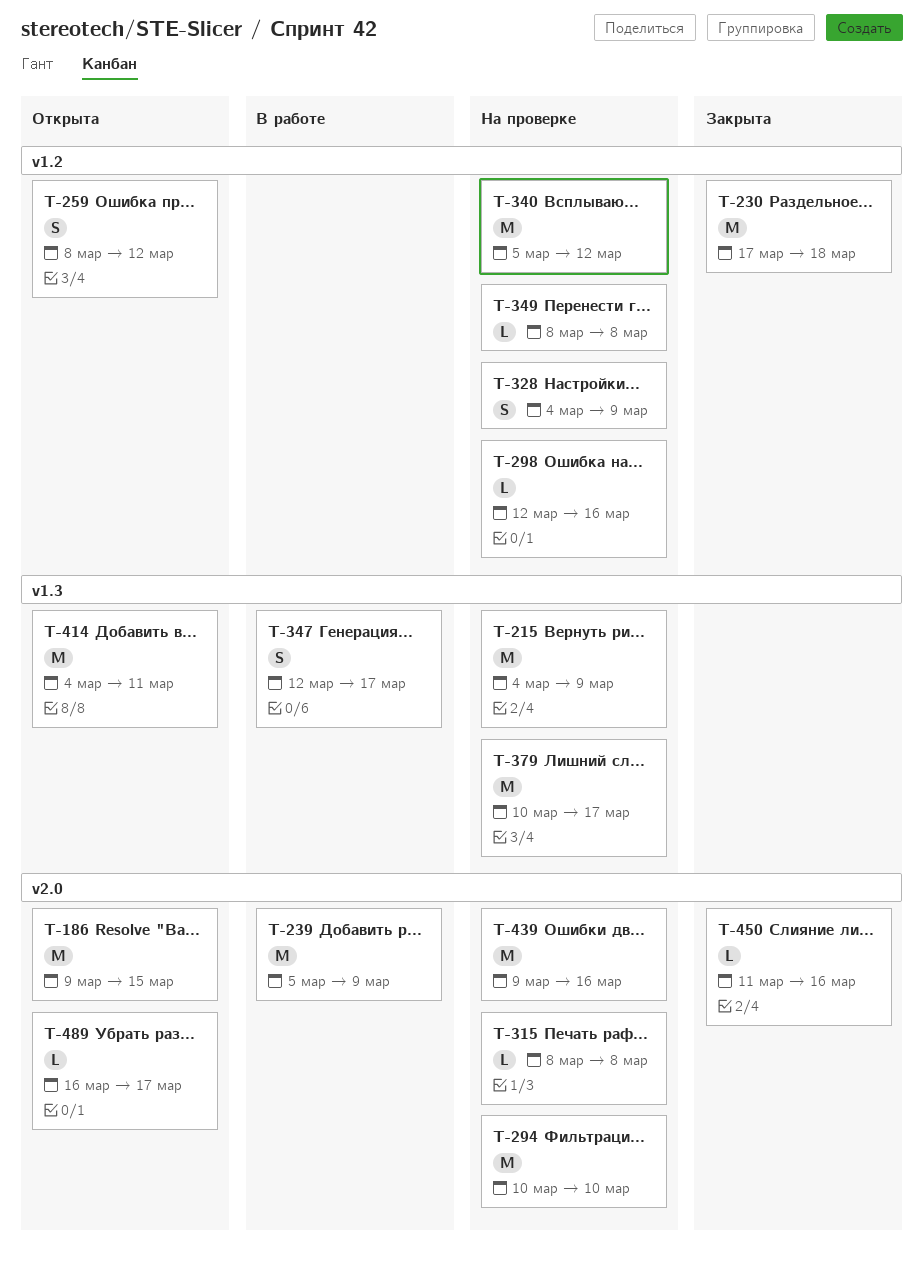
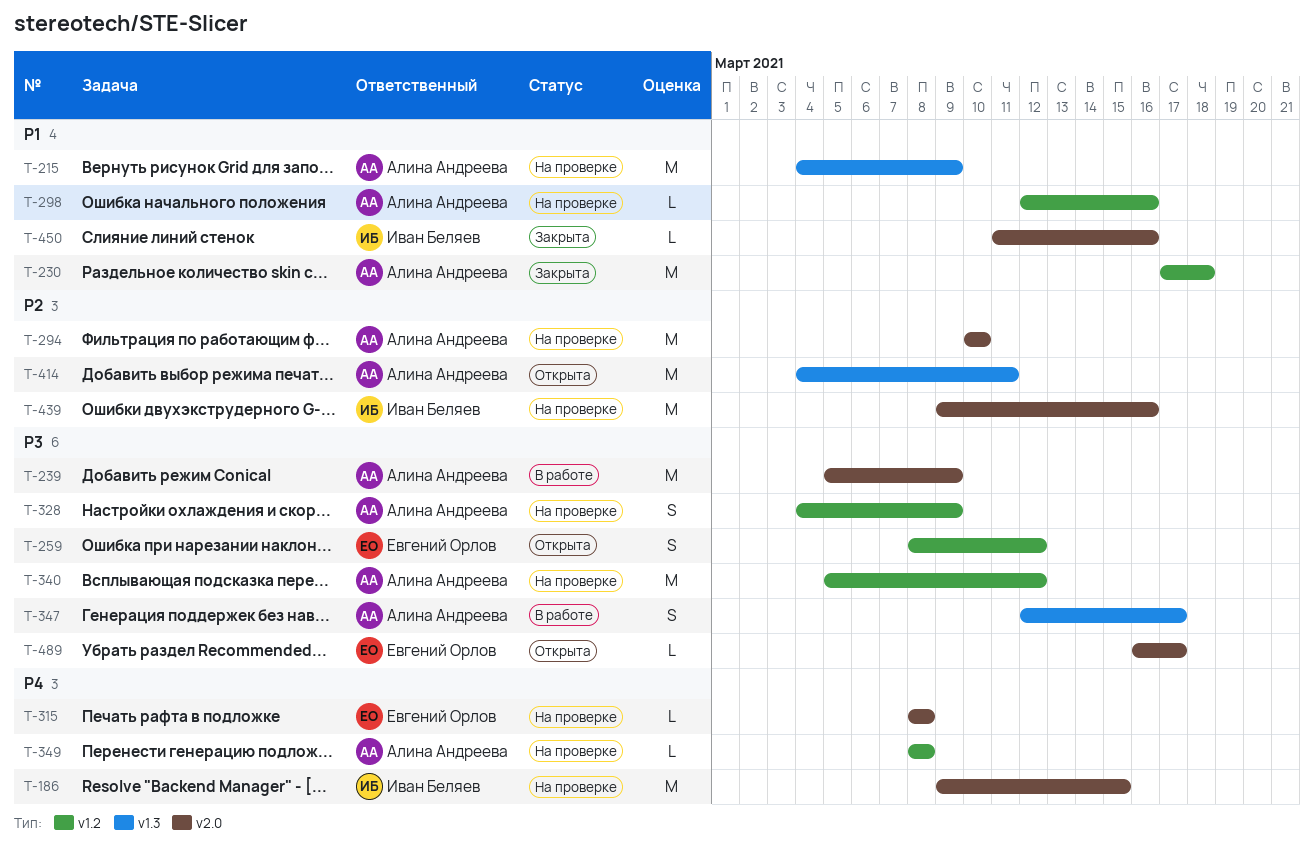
T-186, status: Открыта -> На проверке
T-379: present -> none

